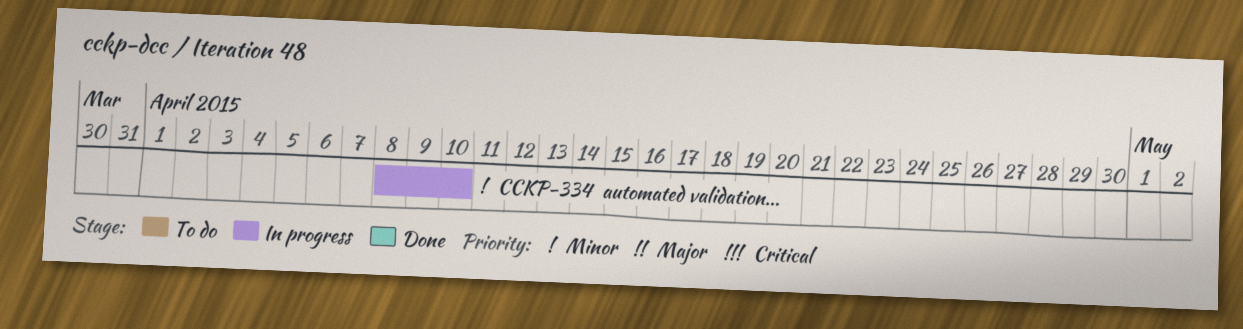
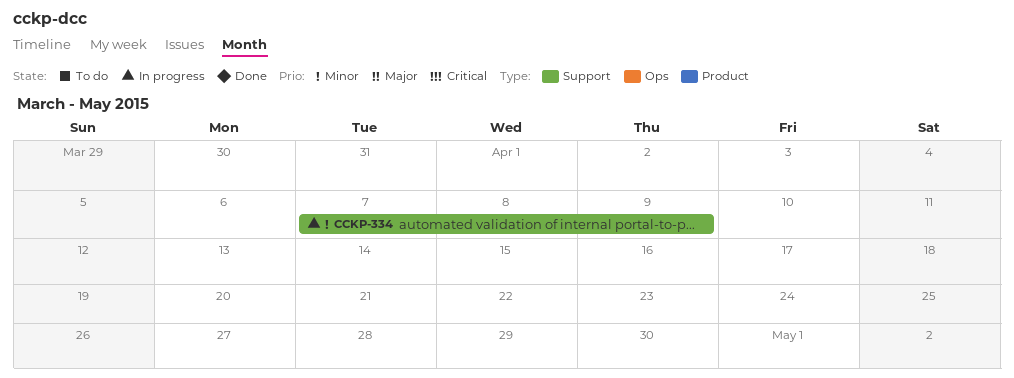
CCKP-334, start: Apr 8 -> Apr 7
CCKP-334, due: Apr 10 -> Apr 9

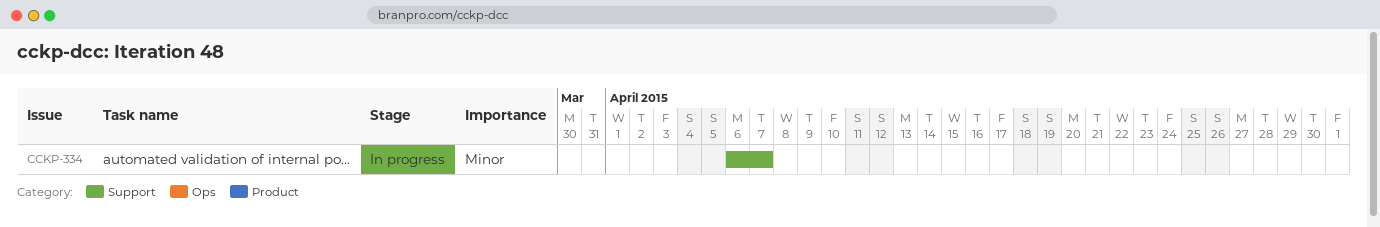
CCKP-334, start: Apr 7 -> Apr 6
CCKP-334, due: Apr 9 -> Apr 7

